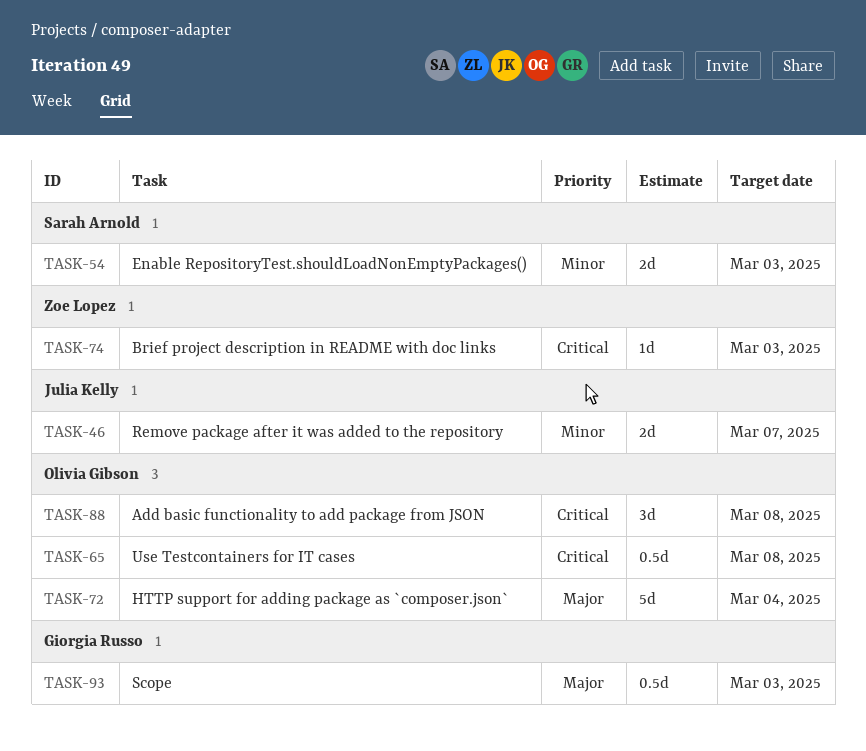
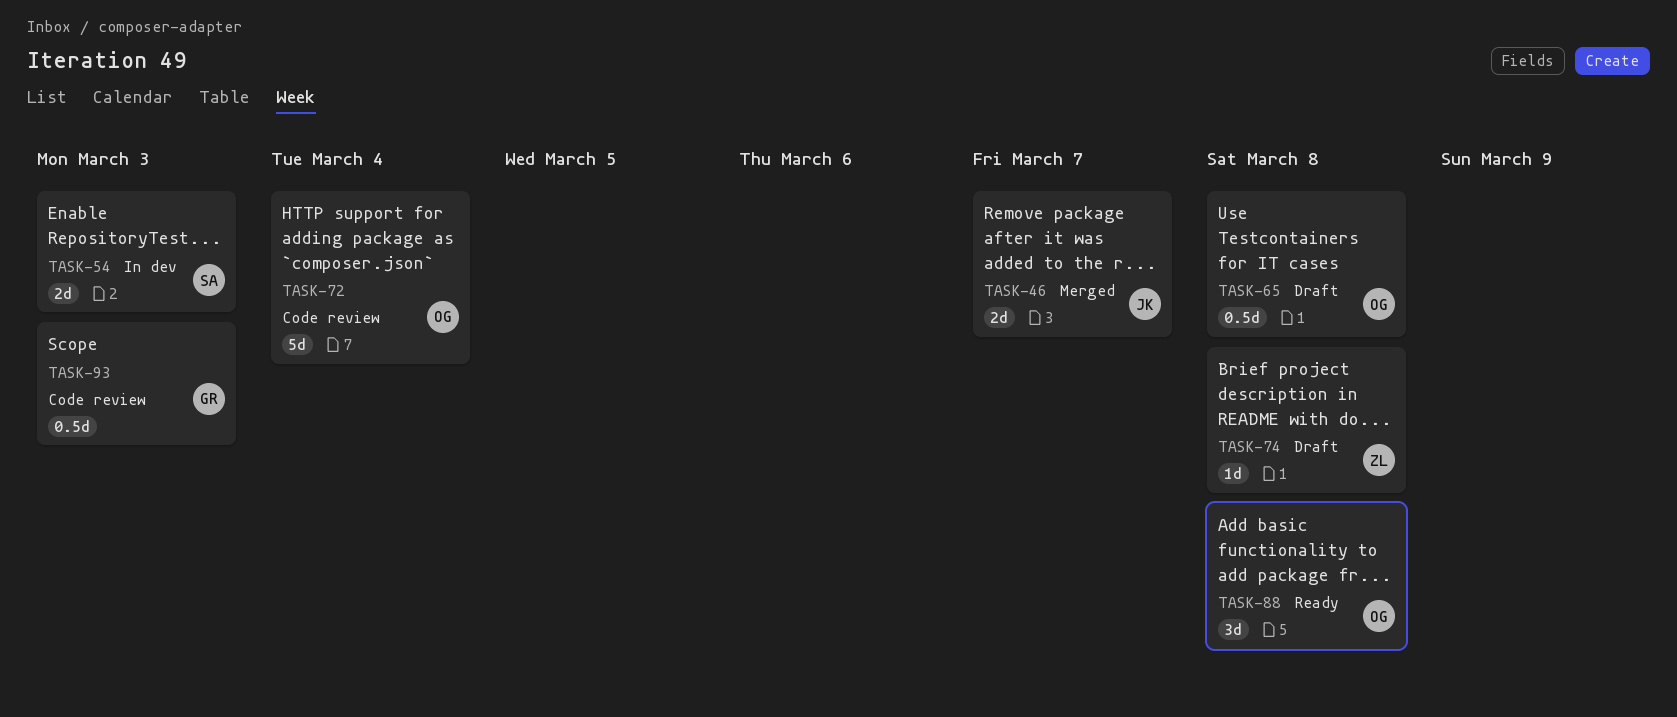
TASK-74, due: Mar 3 -> Mar 8

